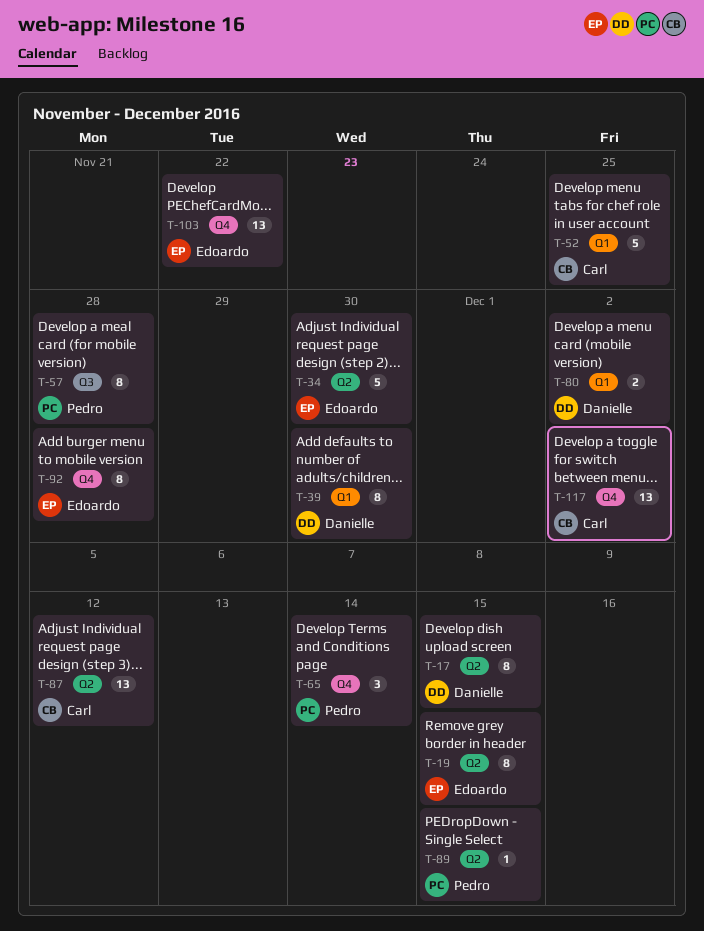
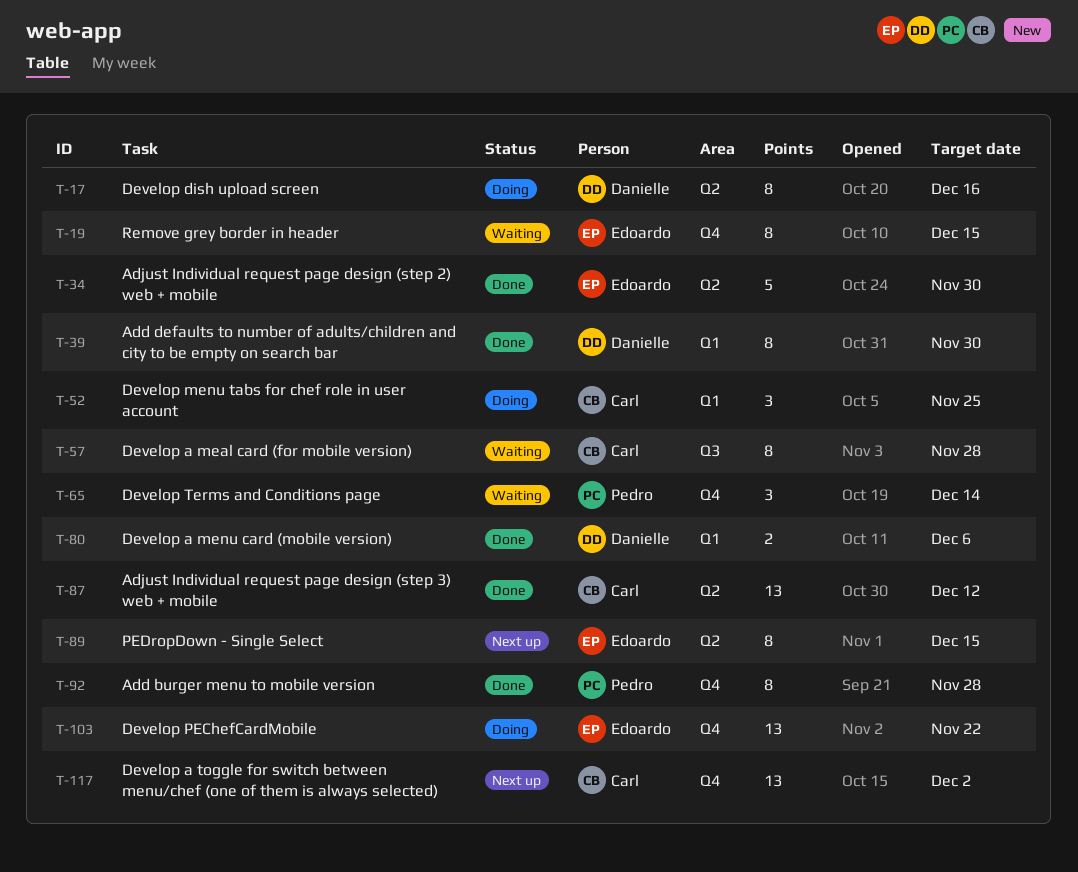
T-17, due: Dec 15 -> Dec 16
T-19, label: Q2 -> Q4
T-52, estimate: 5 -> 3
T-57, owner: Pedro -> Carl
T-80, due: Dec 2 -> Dec 6
T-89, owner: Pedro -> Edoardo
T-89, estimate: 1 -> 8
T-92, owner: Edoardo -> Pedro

